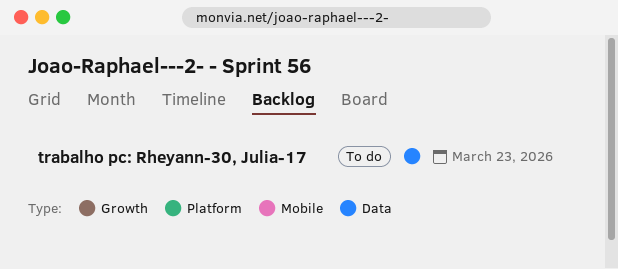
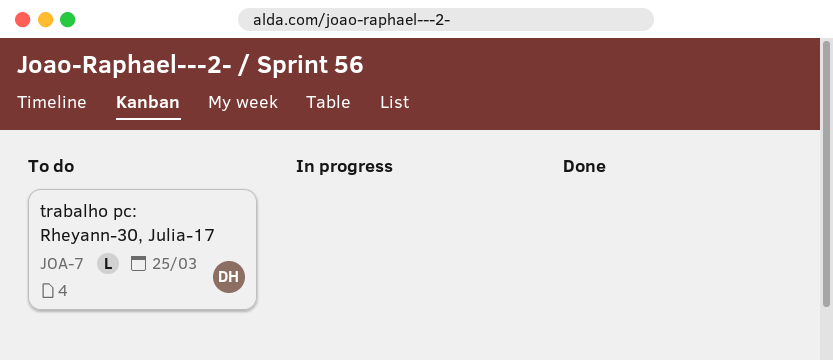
trabalho pc: Rheyann-30, Julia-17, due: Mar 23 -> Mar 25

